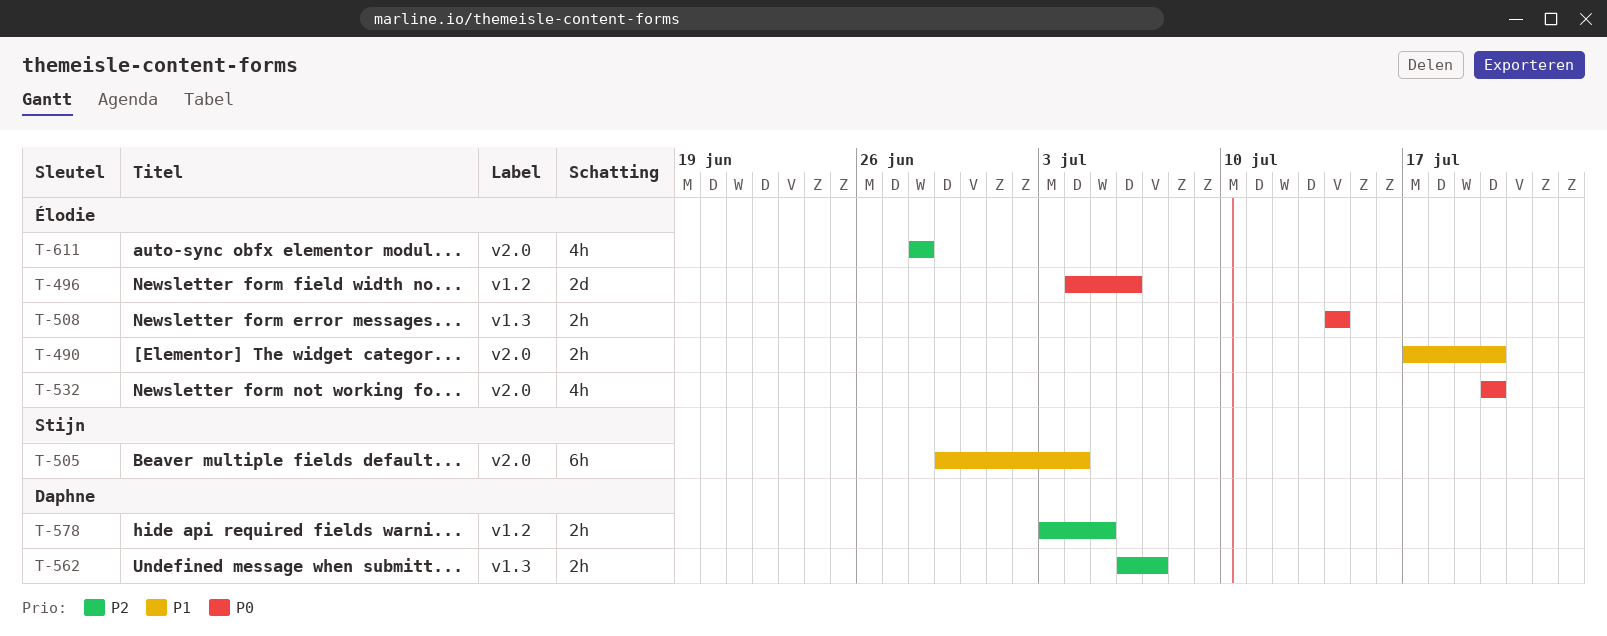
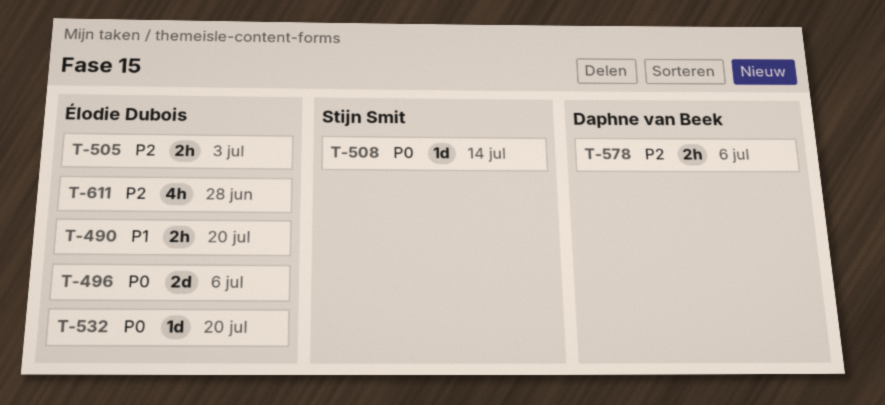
T-505, owner: Stijn Smit -> Élodie Dubois
T-505, priority: P1 -> P2
T-505, estimate: 6h -> 2h
T-505, due: Jul 4 -> Jul 3
T-508, owner: Élodie Dubois -> Stijn Smit
T-508, estimate: 2h -> 1d
T-532, estimate: 4h -> 1d
T-562: present -> none
T-578, due: Jul 5 -> Jul 6

